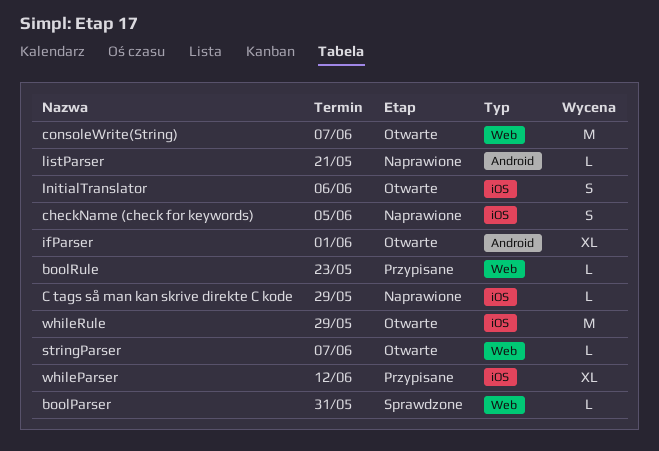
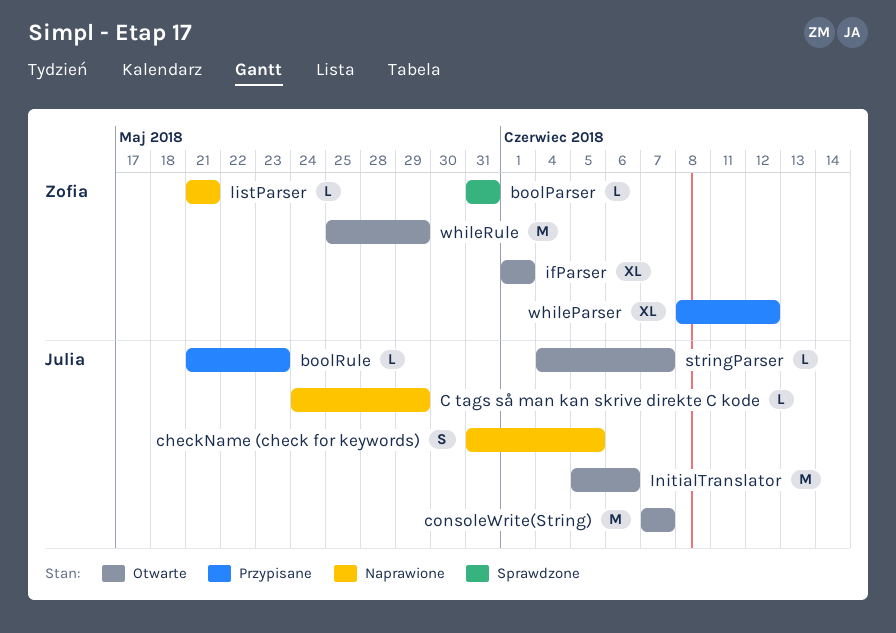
InitialTranslator, estimate: S -> M

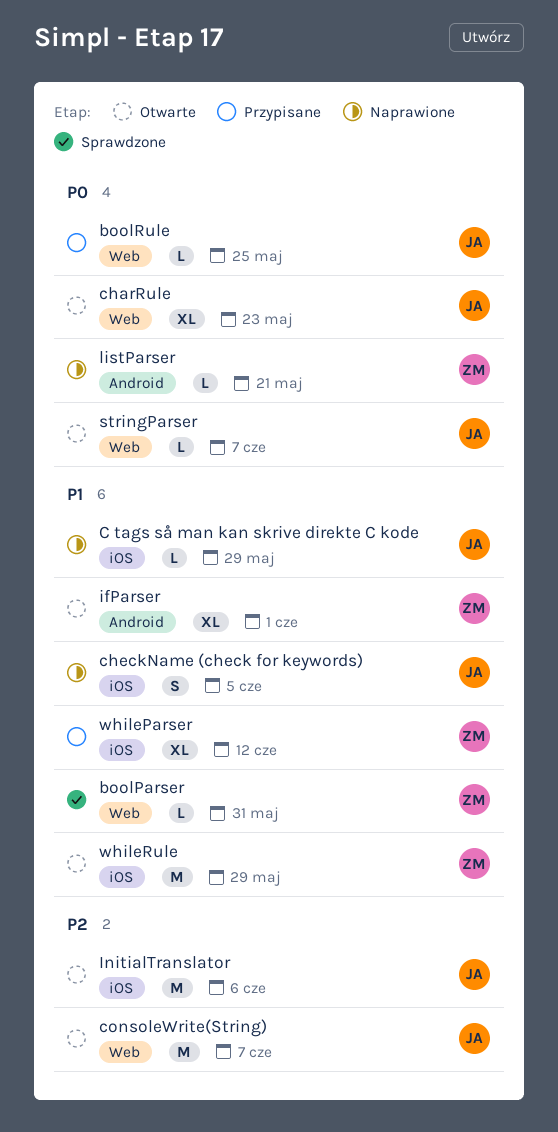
boolRule, due: May 23 -> May 25
charRule: none -> present

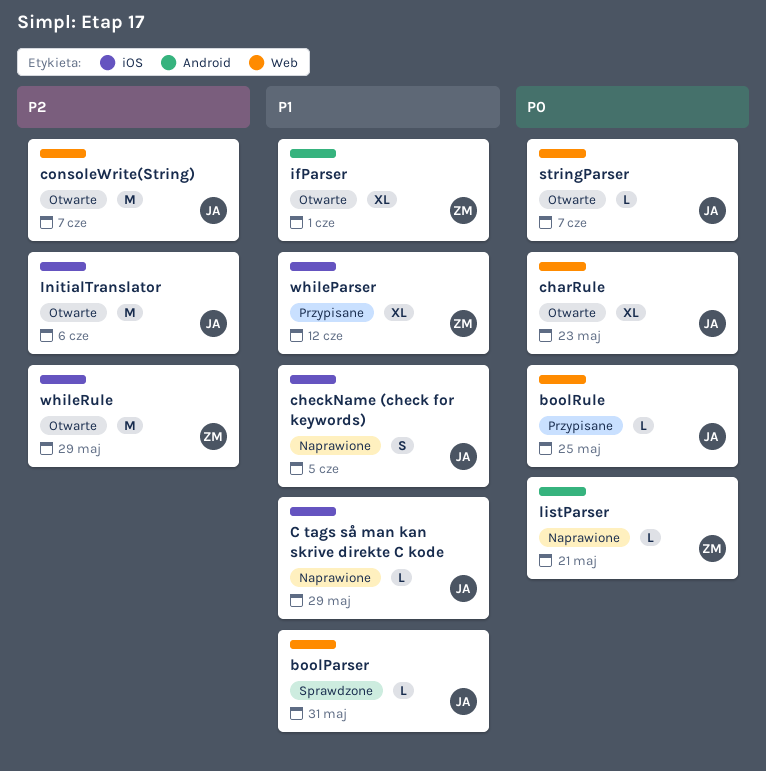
boolParser, owner: ZM -> JA
whileRule, priority: P1 -> P2

